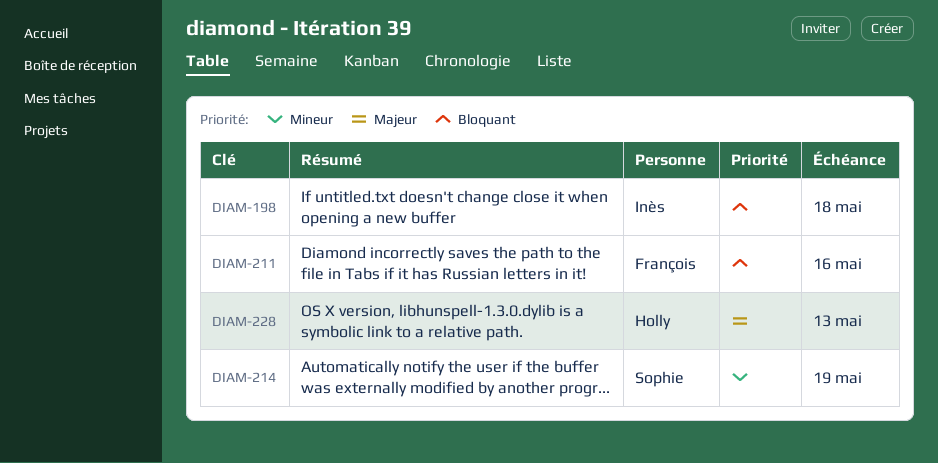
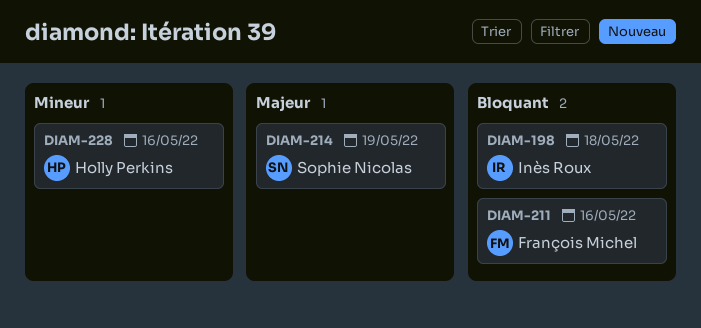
DIAM-214, priority: Mineur -> Majeur
DIAM-228, priority: Majeur -> Mineur
DIAM-228, due: May 13 -> May 16

